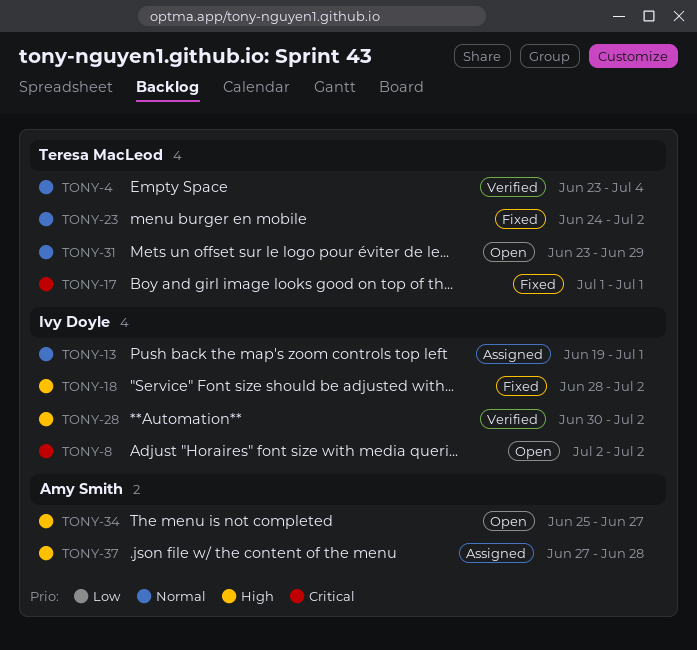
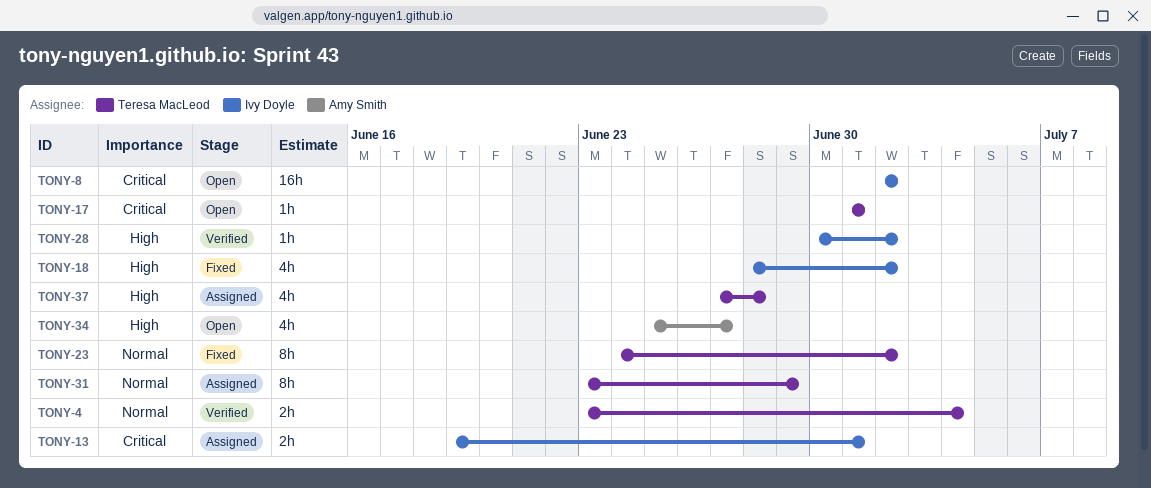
TONY-13, priority: Normal -> Critical
TONY-17, status: Fixed -> Open
TONY-31, status: Open -> Assigned
TONY-37, owner: Amy Smith -> Teresa MacLeod

